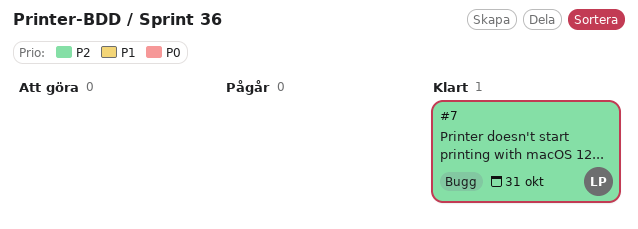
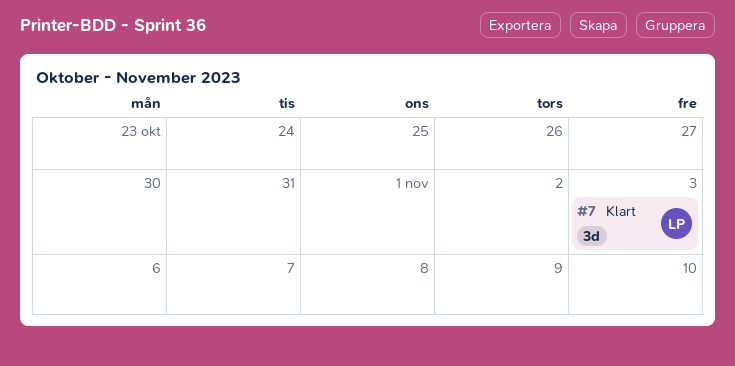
#7, due: Oct 31 -> Nov 3

